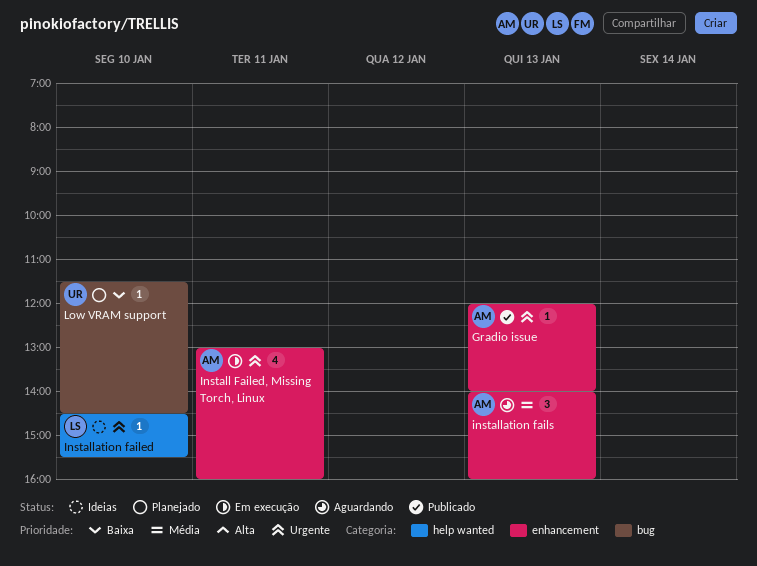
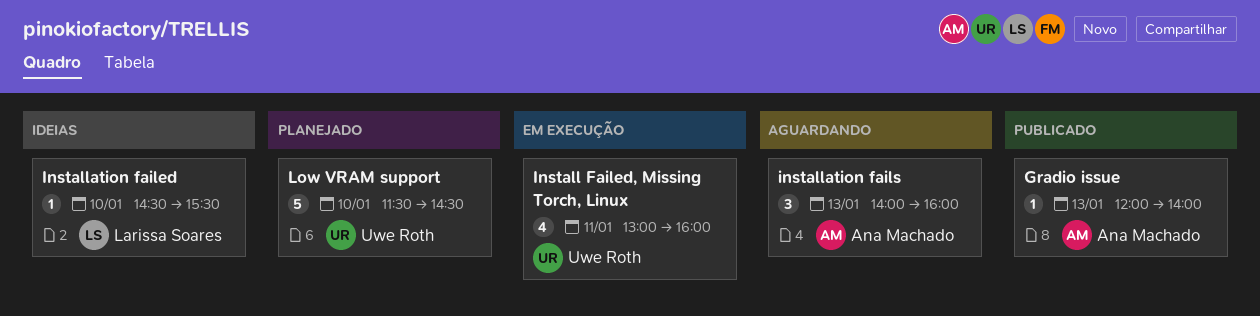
Install Failed, Missing Torch, Linux, owner: Ana Machado -> Uwe Roth
Low VRAM support, estimate: 1 -> 5

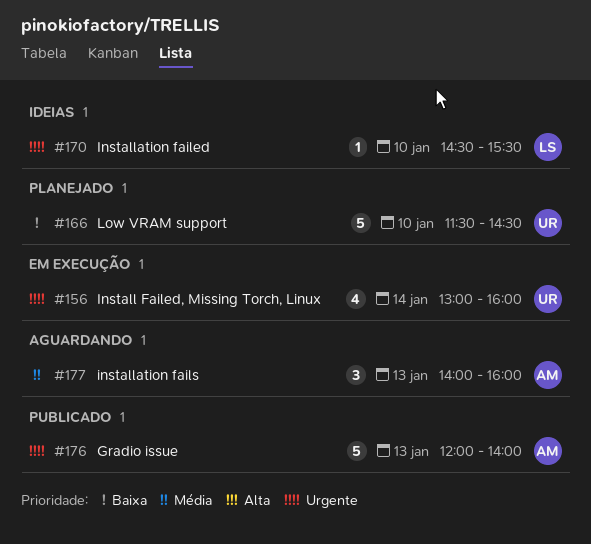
Gradio issue, estimate: 1 -> 5
Install Failed, Missing Torch, Linux, day: Jan 11 -> Jan 14

